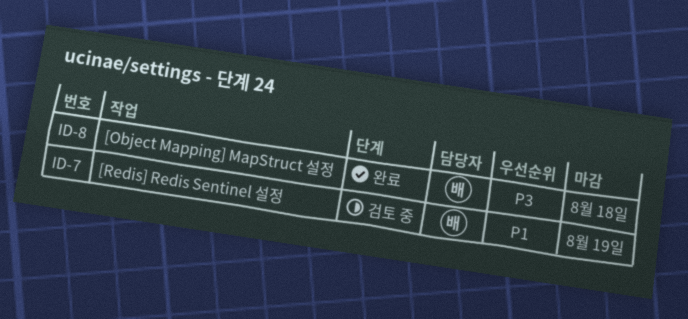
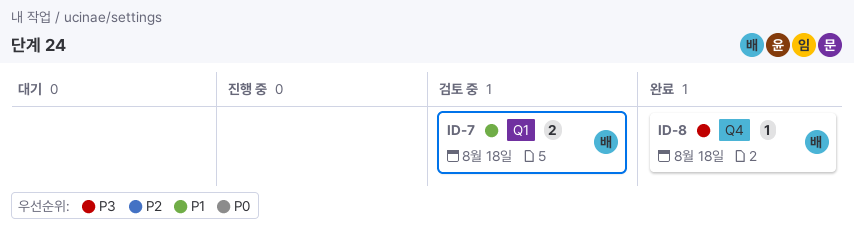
ID-7, due: Aug 19 -> Aug 18

